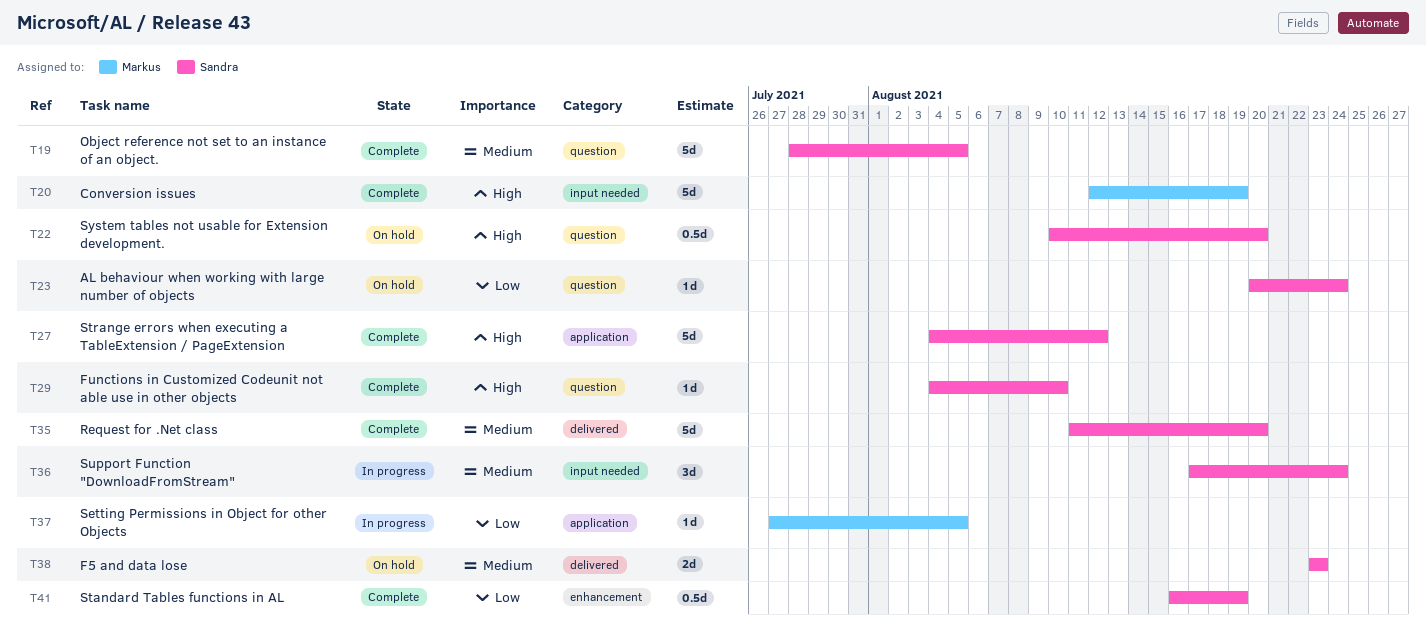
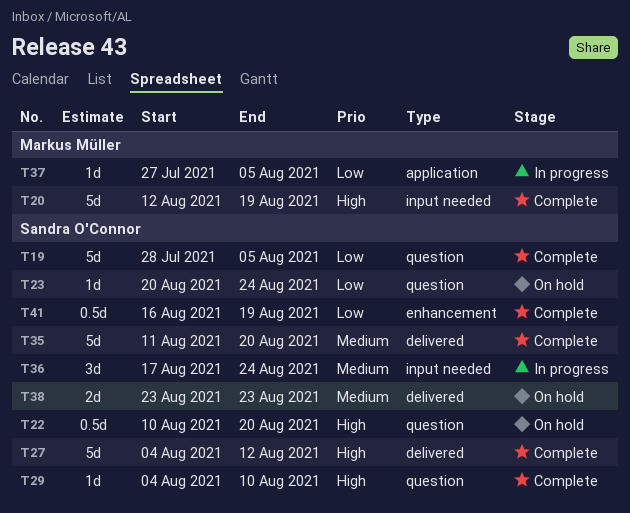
T19, priority: Medium -> Low
T27, label: application -> delivered

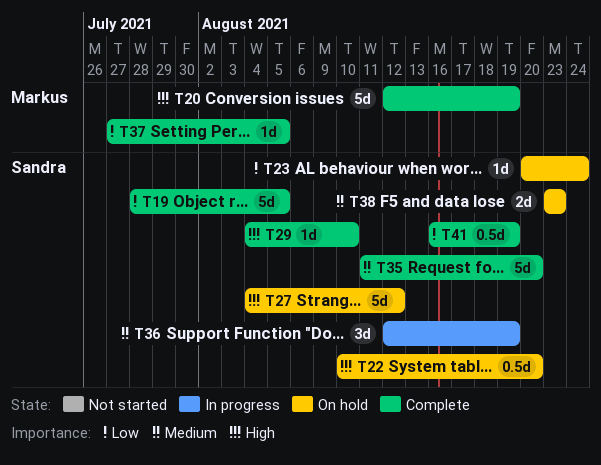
T27, status: Complete -> On hold
T36, start: Aug 17 -> Aug 12
T36, due: Aug 24 -> Aug 19
T37, status: In progress -> Complete

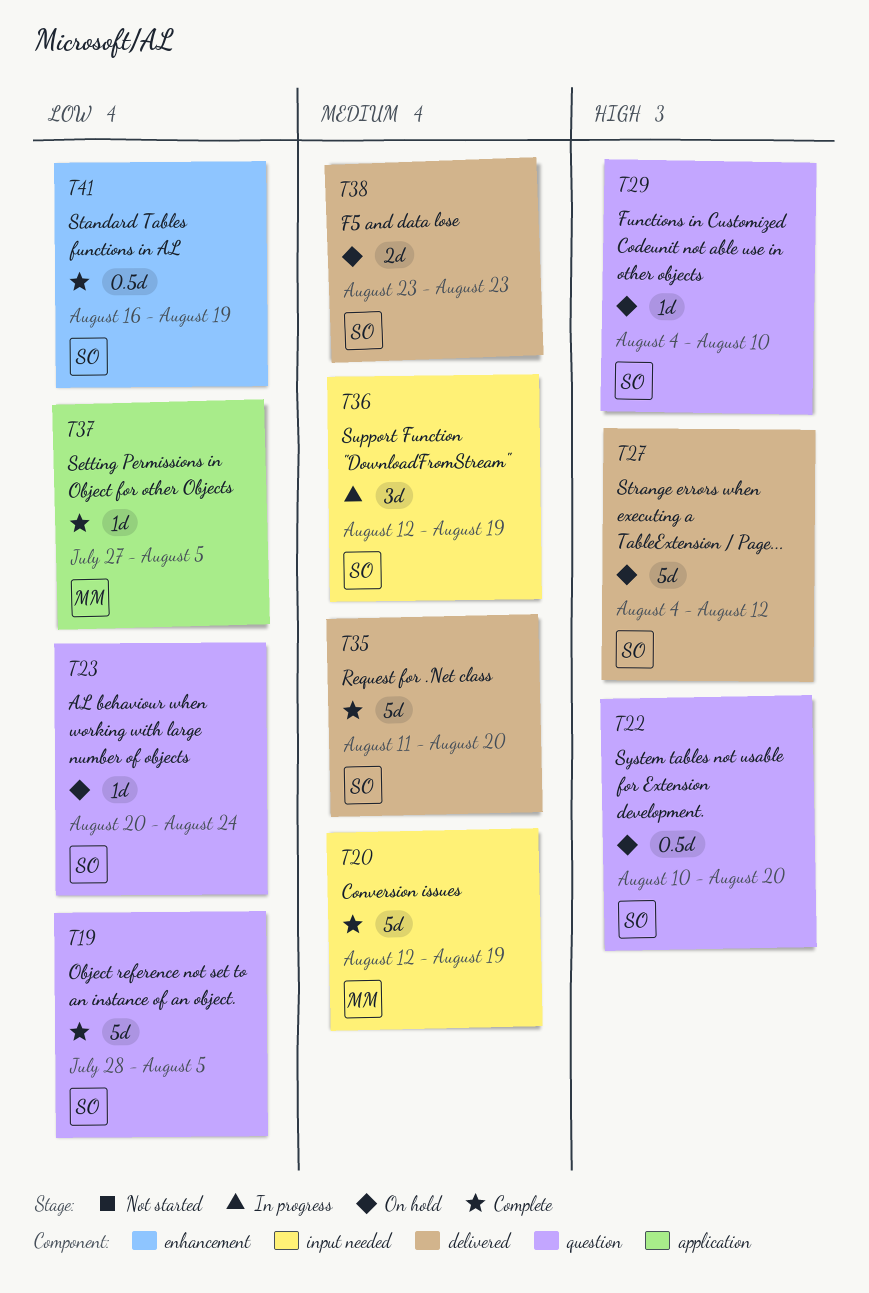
T20, priority: High -> Medium
T29, status: Complete -> On hold

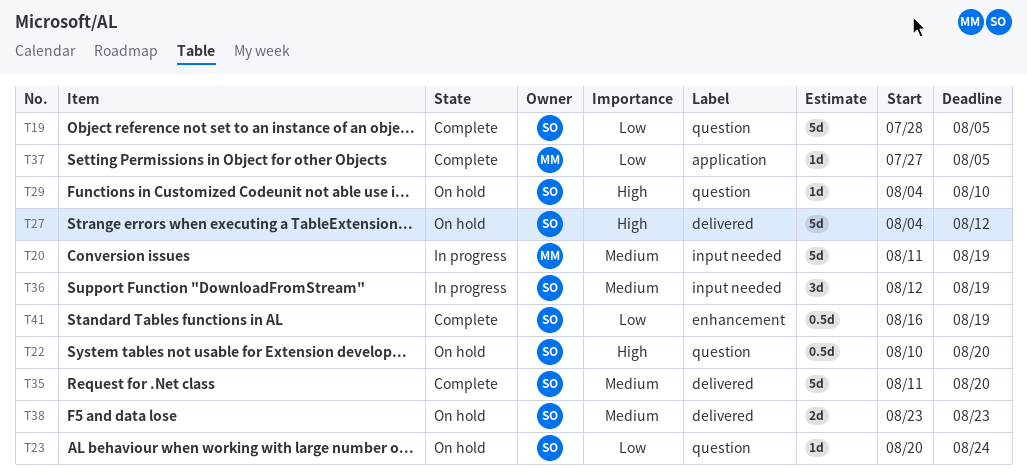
T20, status: Complete -> In progress
T20, start: Aug 12 -> Aug 11

